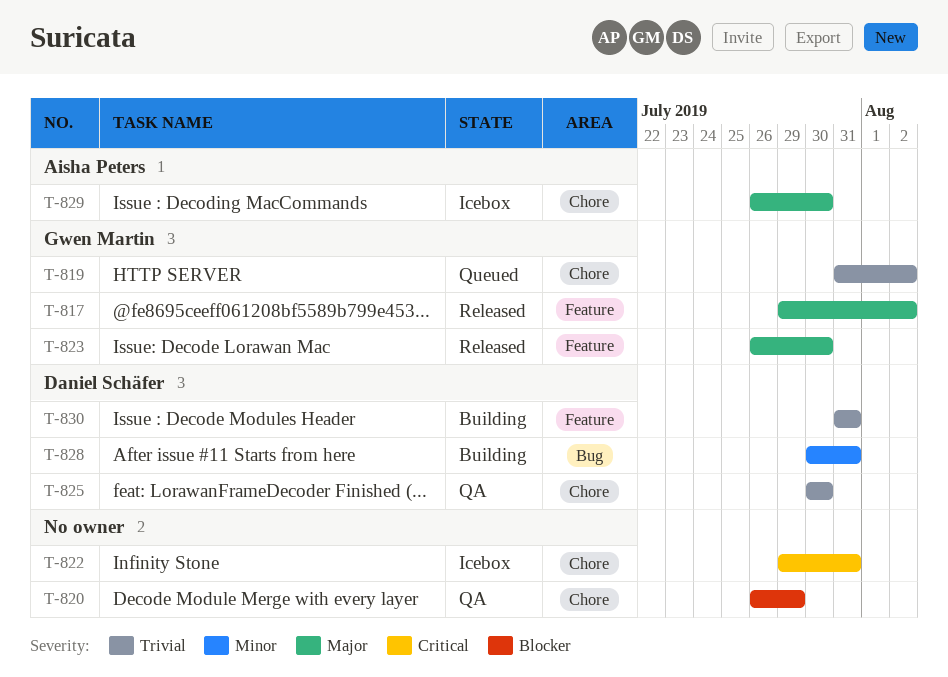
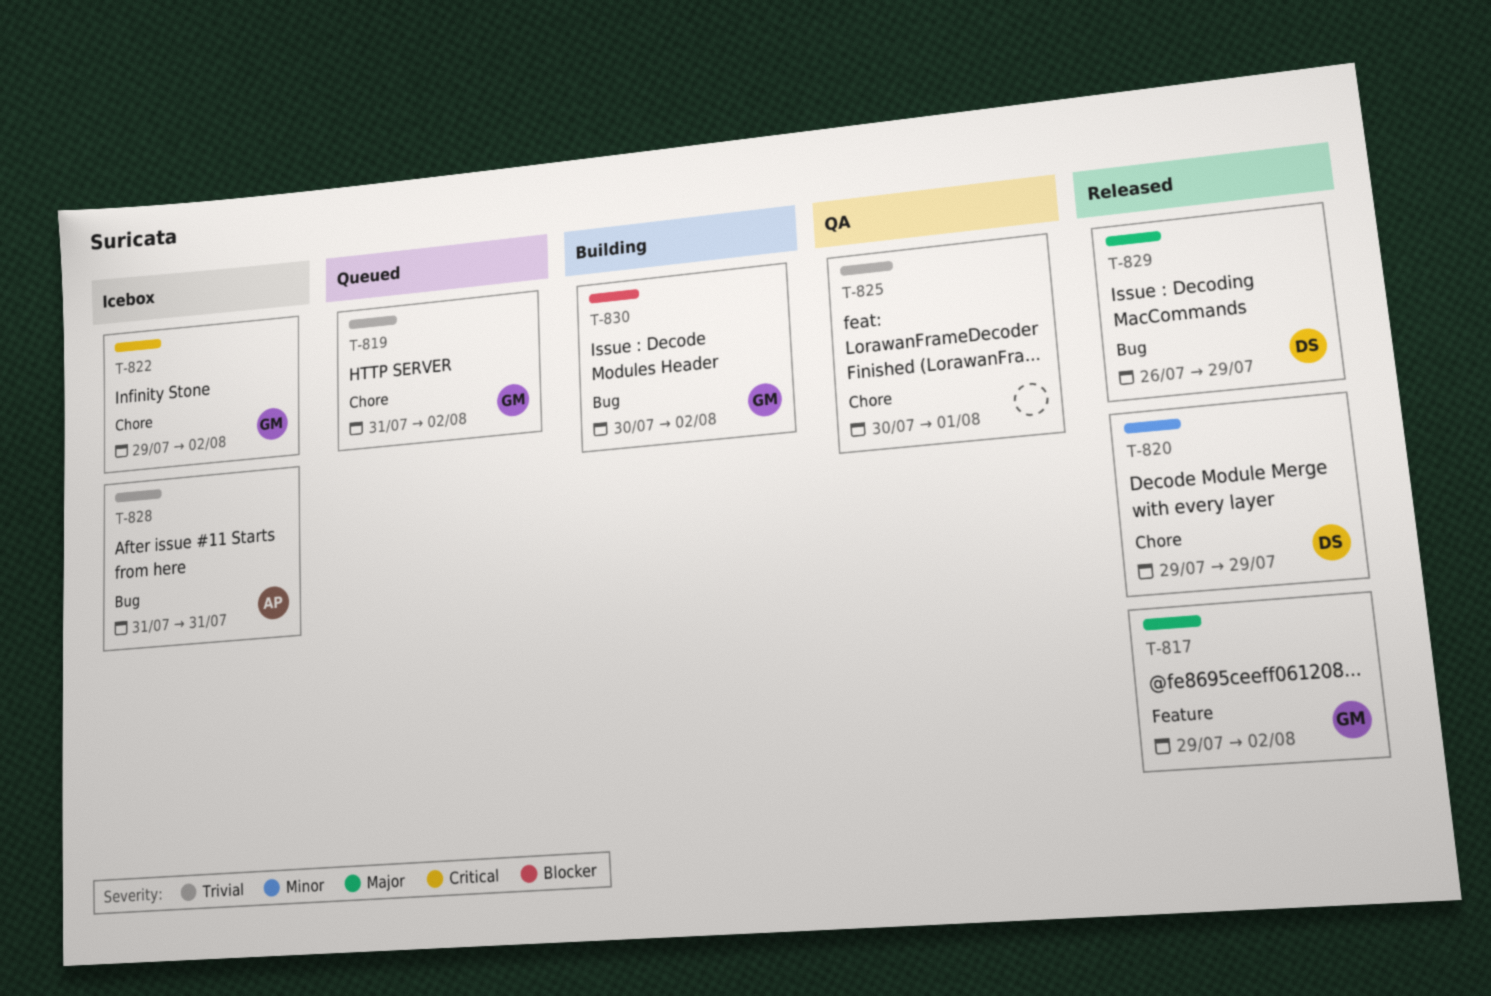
T-820, status: QA -> Released
T-820, owner: none -> Daniel Schäfer
T-820, priority: Blocker -> Minor
T-820, start: Jul 26 -> Jul 29
T-822, owner: none -> Gwen Martin
T-822, due: Jul 31 -> Aug 2
T-823: present -> none
T-825, owner: Daniel Schäfer -> none
T-825, due: Jul 30 -> Aug 1
T-828, status: Building -> Icebox
T-828, owner: Daniel Schäfer -> Aisha Peters
T-828, priority: Minor -> Trivial
T-828, start: Jul 30 -> Jul 31
T-829, status: Icebox -> Released
T-829, owner: Aisha Peters -> Daniel Schäfer
T-829, label: Chore -> Bug
T-829, due: Jul 30 -> Jul 29
T-830, owner: Daniel Schäfer -> Gwen Martin
T-830, priority: Trivial -> Blocker
T-830, label: Feature -> Bug
T-830, start: Jul 31 -> Jul 30
T-830, due: Jul 31 -> Aug 2

